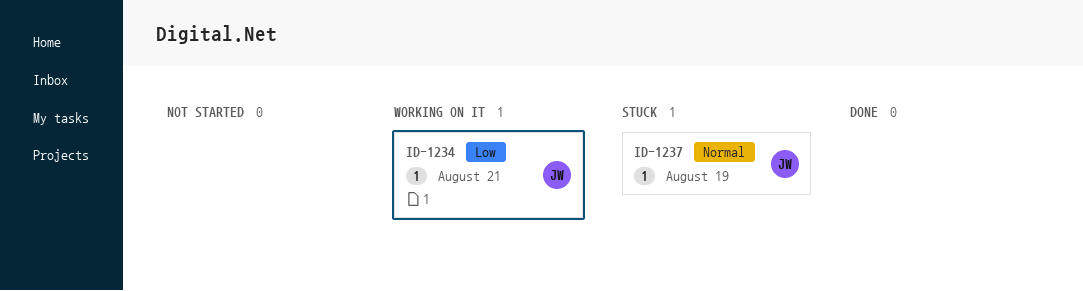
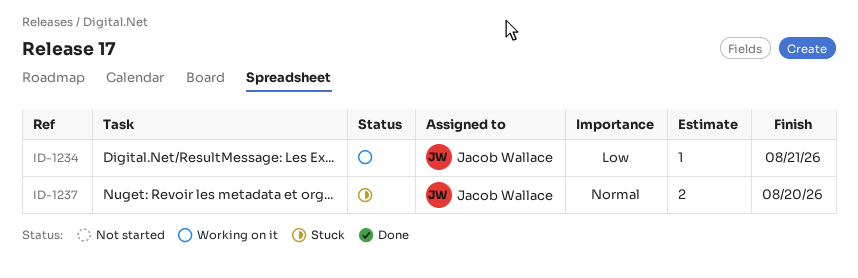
ID-1237, estimate: 1 -> 2
ID-1237, due: Aug 19 -> Aug 20

